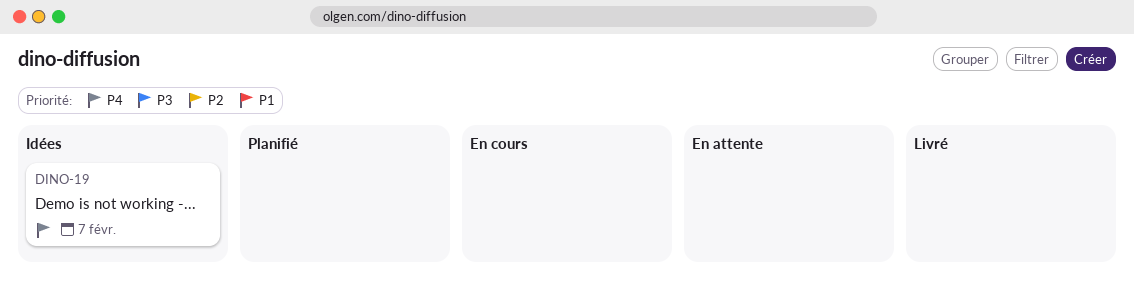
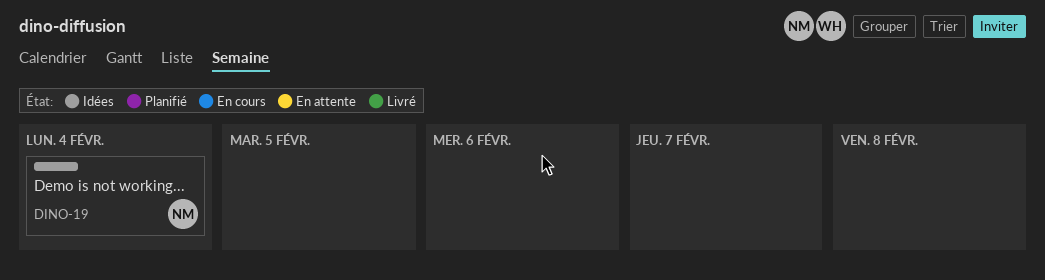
DINO-19, due: Feb 7 -> Feb 4

